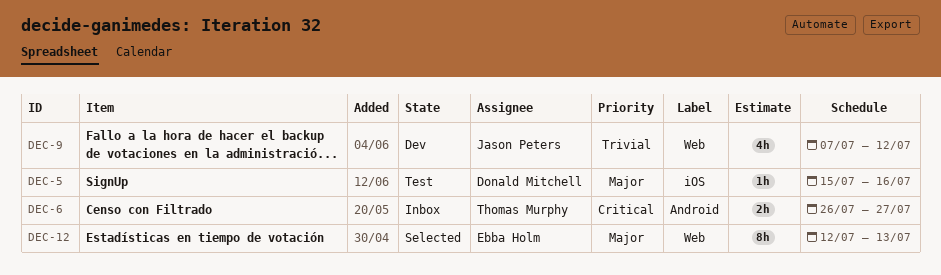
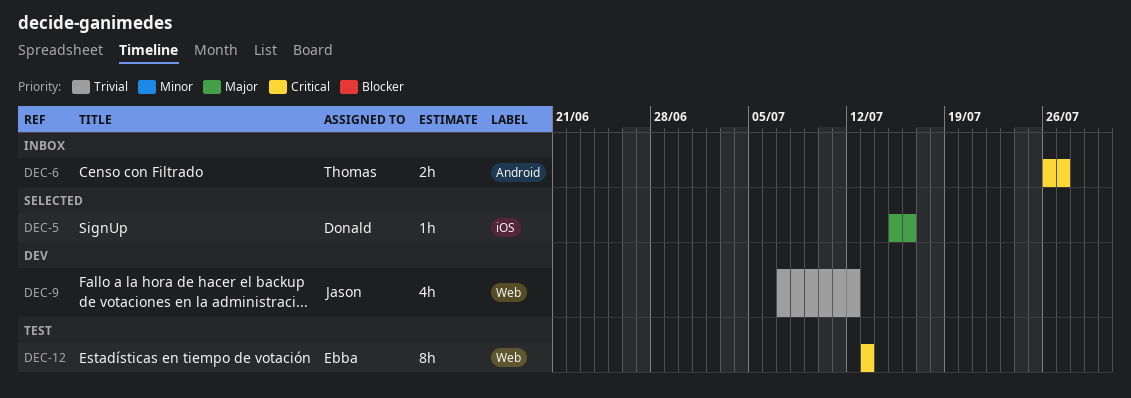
DEC-5, status: Test -> Selected
DEC-12, status: Selected -> Test
DEC-12, priority: Major -> Critical
DEC-12, start: Jul 12 -> Jul 13

